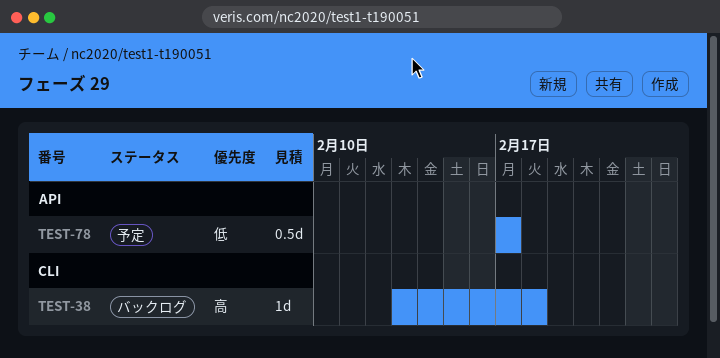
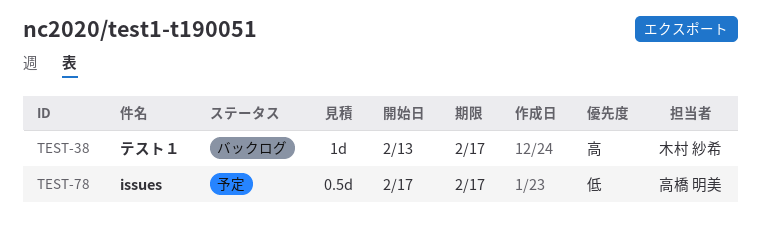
TEST-38, due: Feb 18 -> Feb 17

